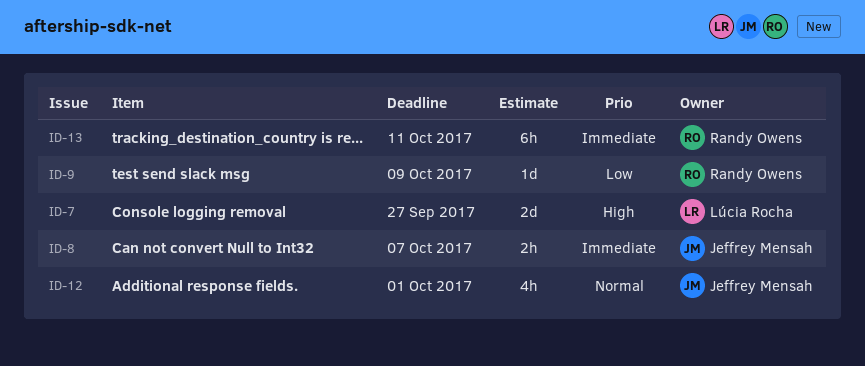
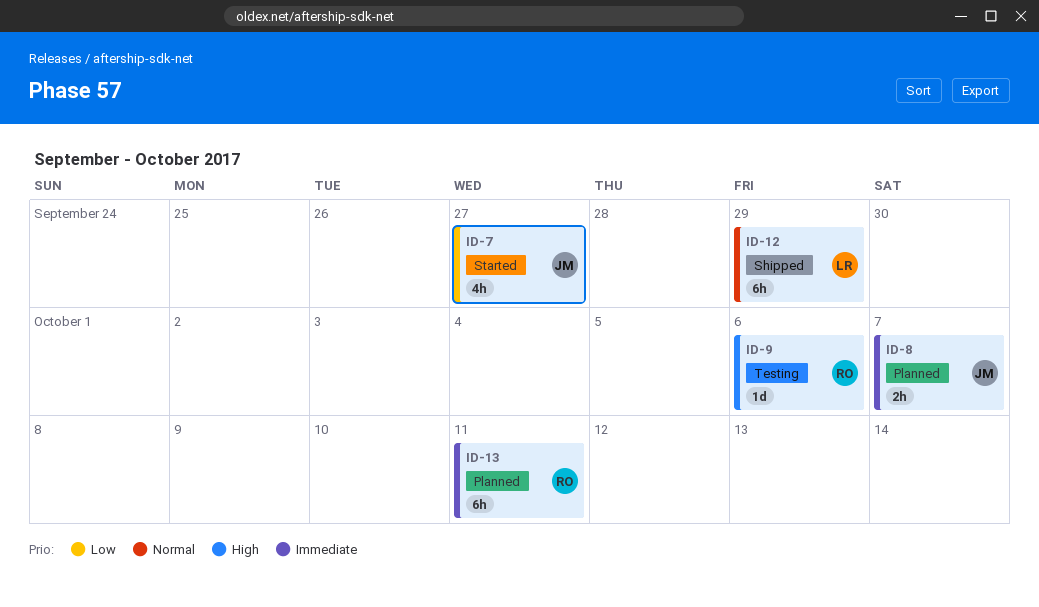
ID-7, owner: Lúcia Rocha -> Jeffrey Mensah
ID-7, priority: High -> Low
ID-7, estimate: 2d -> 4h
ID-9, priority: Low -> High
ID-9, due: Oct 9 -> Oct 6
ID-12, owner: Jeffrey Mensah -> Lúcia Rocha
ID-12, estimate: 4h -> 6h
ID-12, due: Oct 1 -> Sep 29

